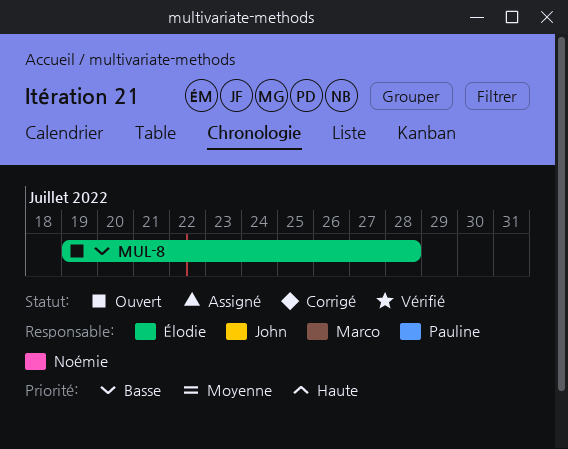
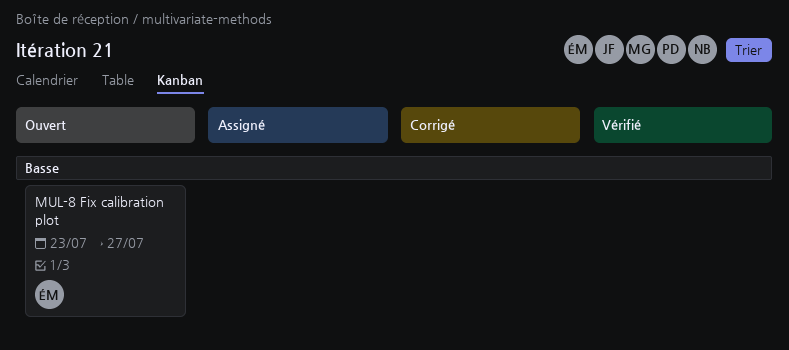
MUL-8, start: Jul 19 -> Jul 23
MUL-8, due: Jul 28 -> Jul 27

